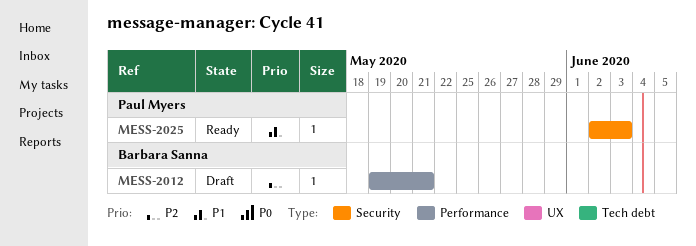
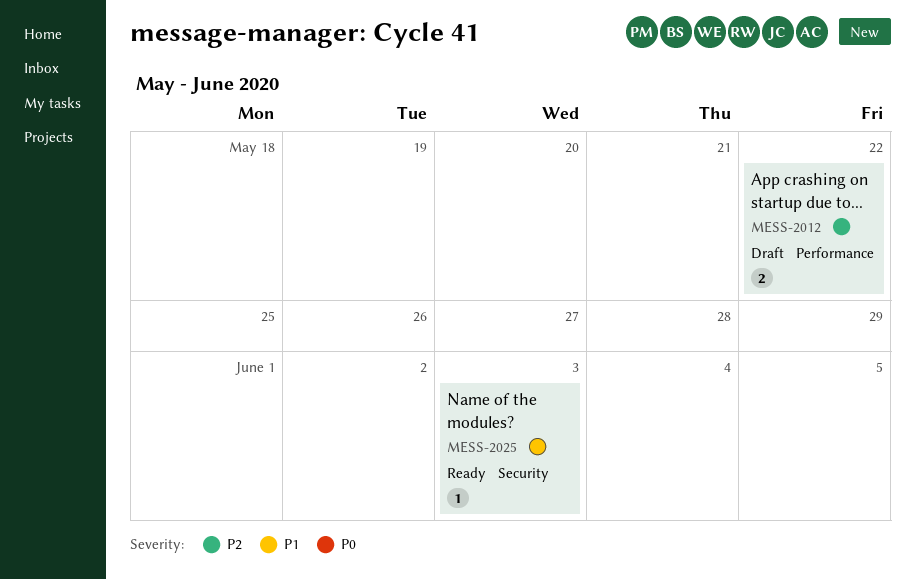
MESS-2012, estimate: 1 -> 2
MESS-2012, due: May 21 -> May 22

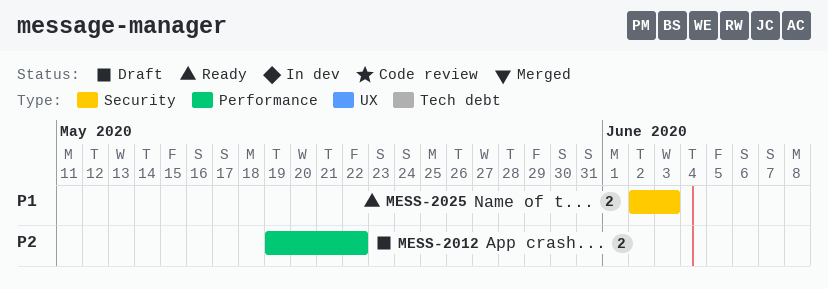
MESS-2025, estimate: 1 -> 2

